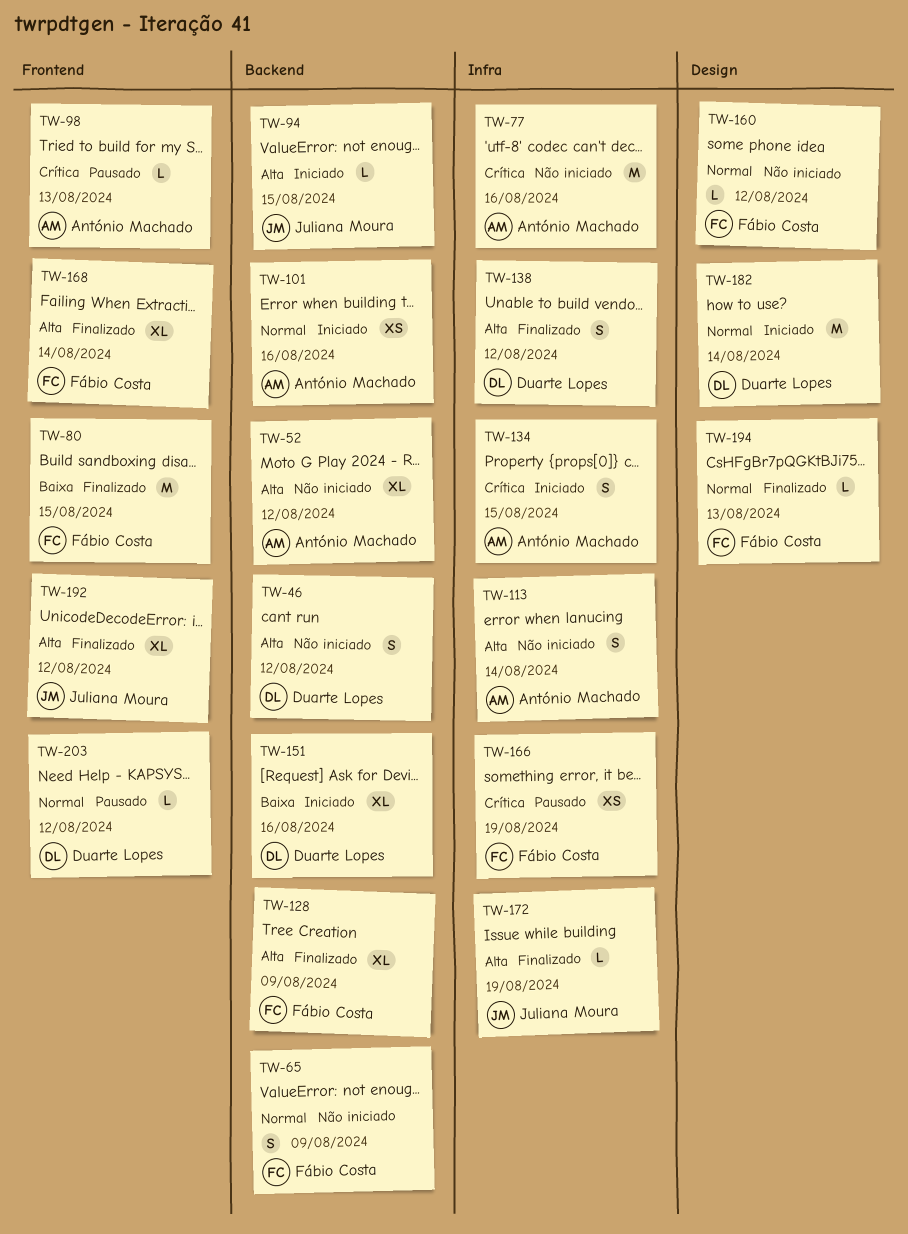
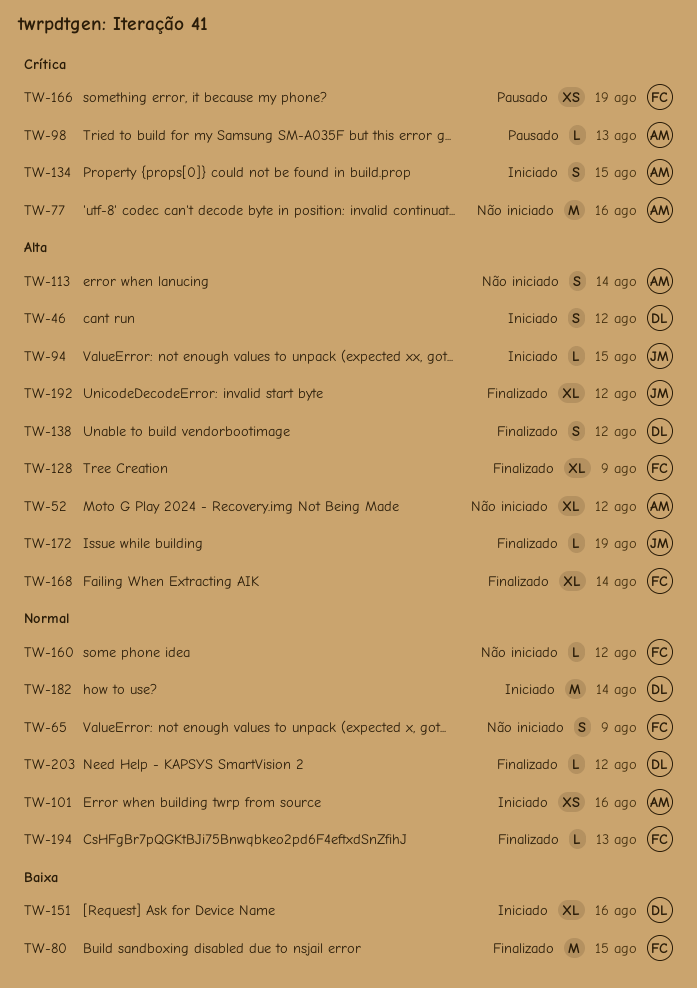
TW-46, status: Não iniciado -> Iniciado
TW-203, status: Pausado -> Finalizado

